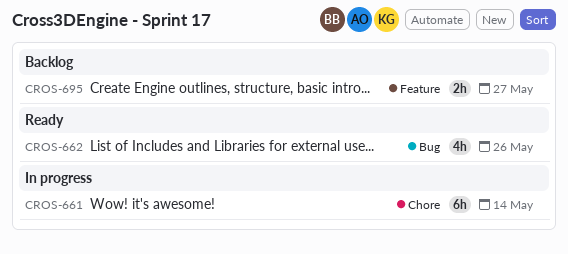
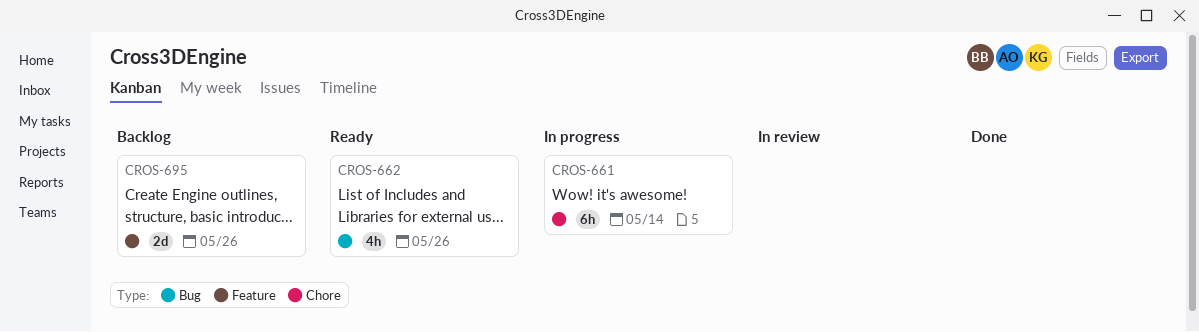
CROS-695, estimate: 2h -> 2d
CROS-695, due: May 27 -> May 26

